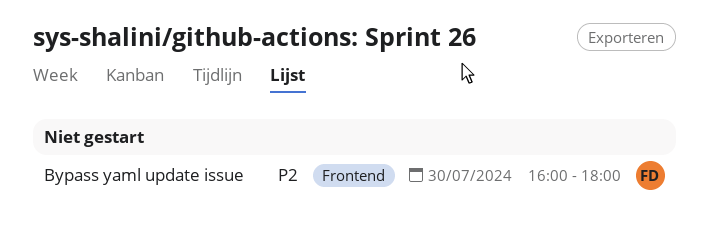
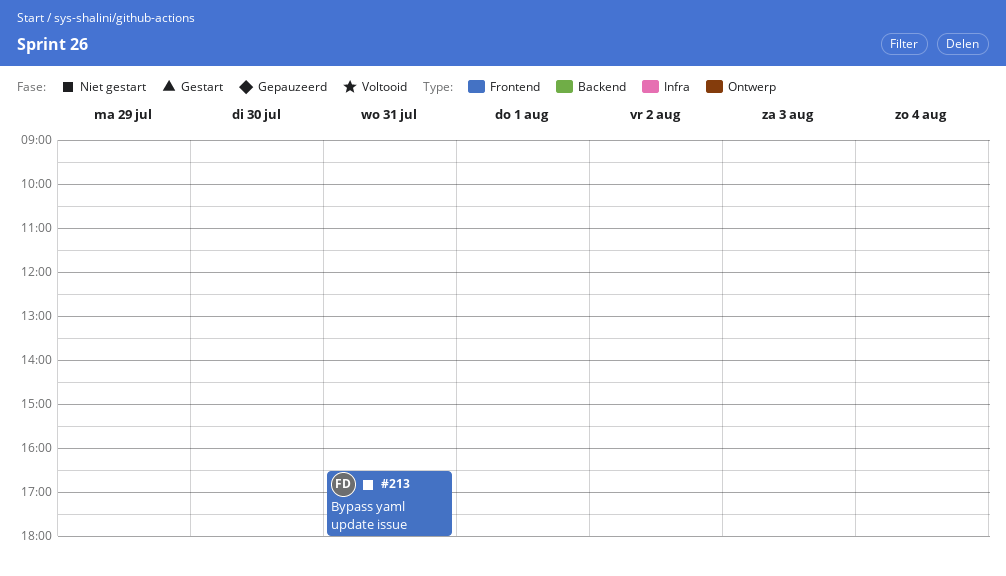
Bypass yaml update issue, day: Jul 30 -> Jul 31
Bypass yaml update issue, begins: 16:00 -> 16:30

